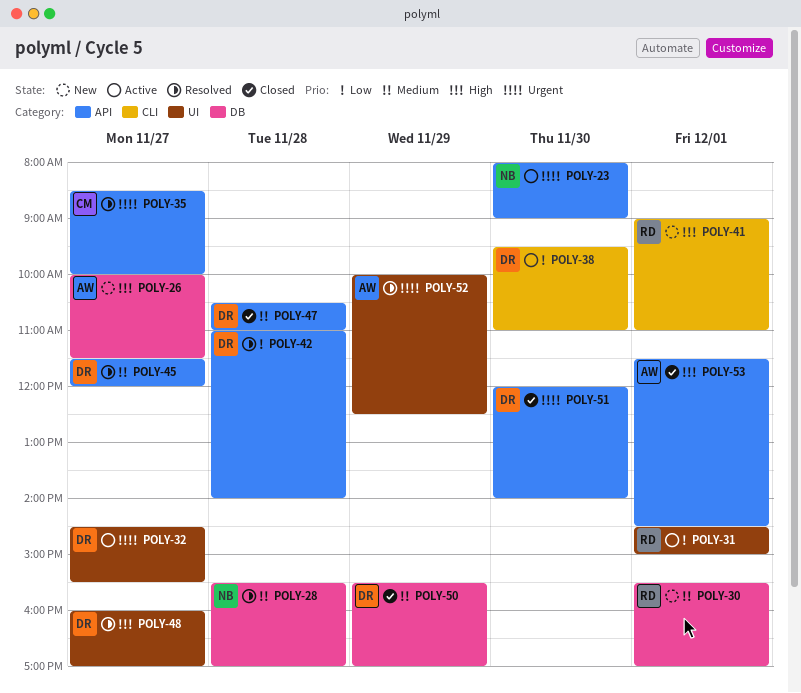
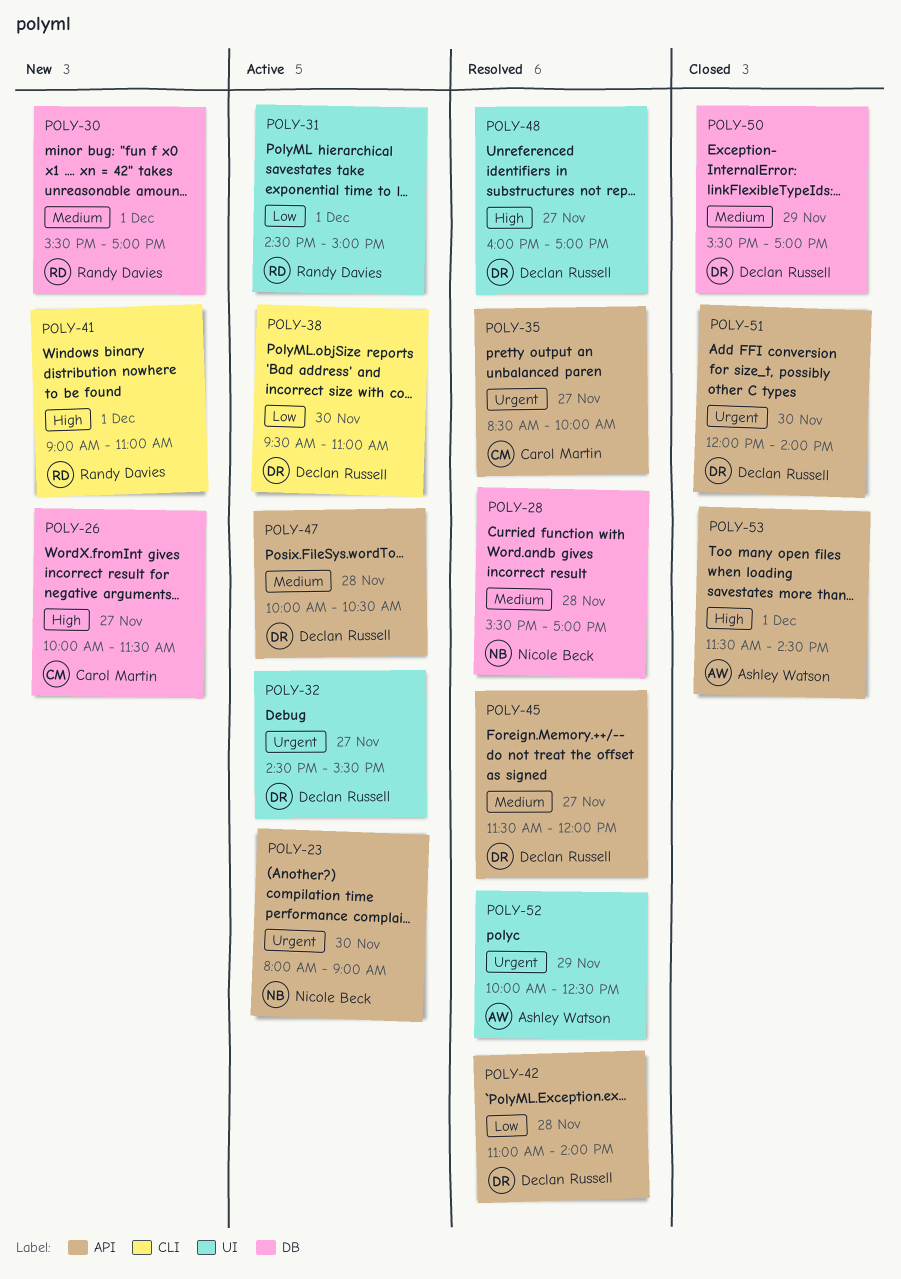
POLY-26, owner: Ashley Watson -> Carol Martin
POLY-47, status: Closed -> Active
POLY-47, begins: 10:30 -> 10:00
POLY-47, ends: 11:00 -> 10:30

